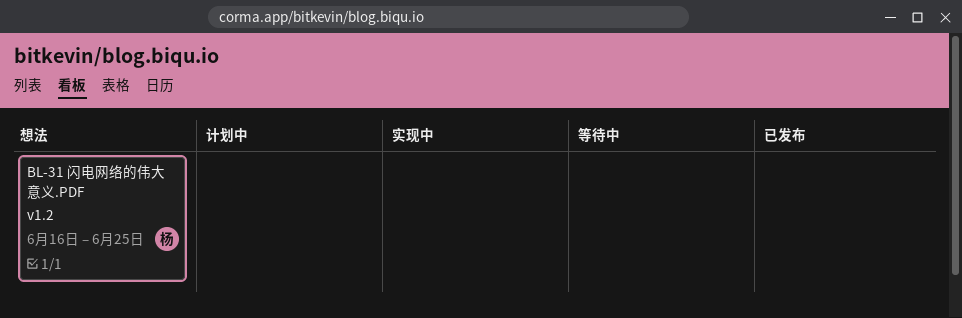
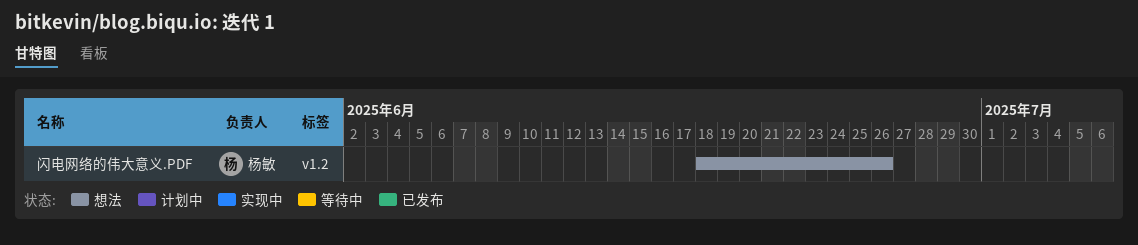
闪电网络的伟大意义.PDF, start: Jun 16 -> Jun 18
闪电网络的伟大意义.PDF, due: Jun 25 -> Jun 26

